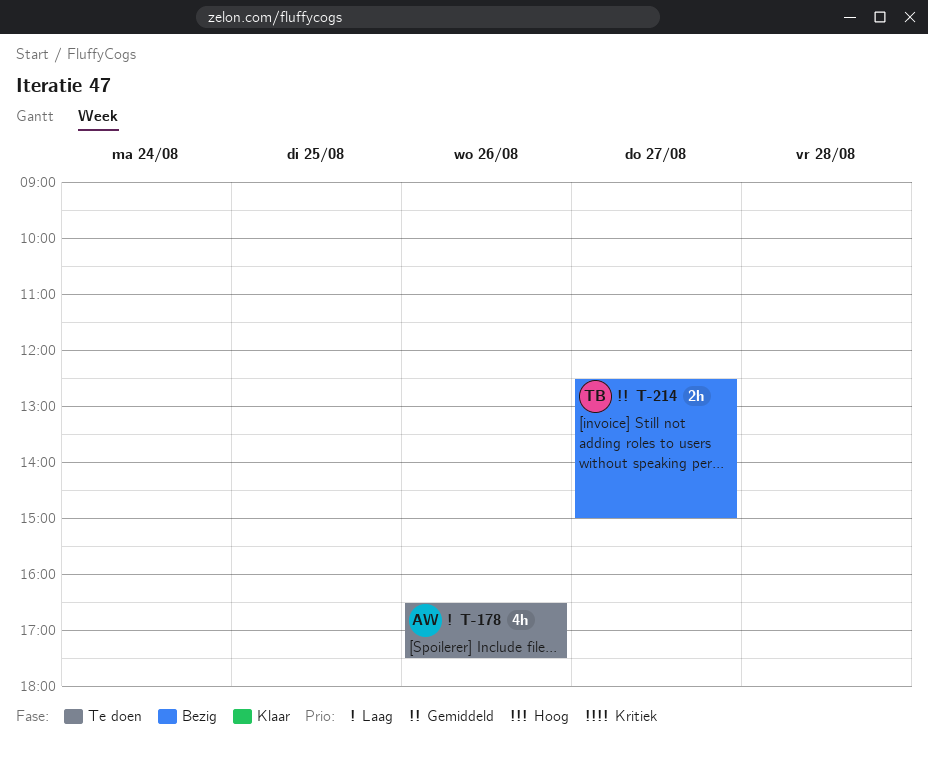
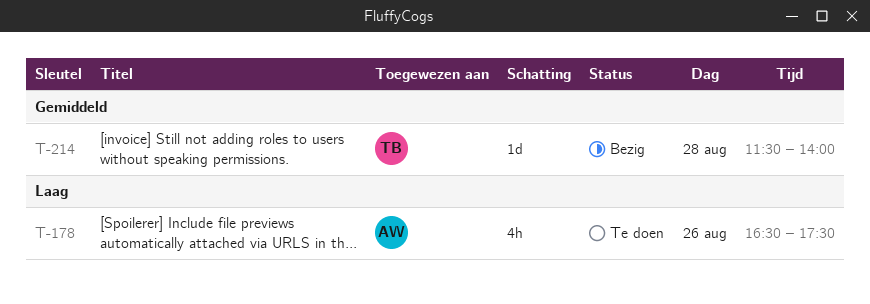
T-214, estimate: 2h -> 1d
T-214, day: Aug 27 -> Aug 28
T-214, begins: 12:30 -> 11:30
T-214, ends: 15:00 -> 14:00

